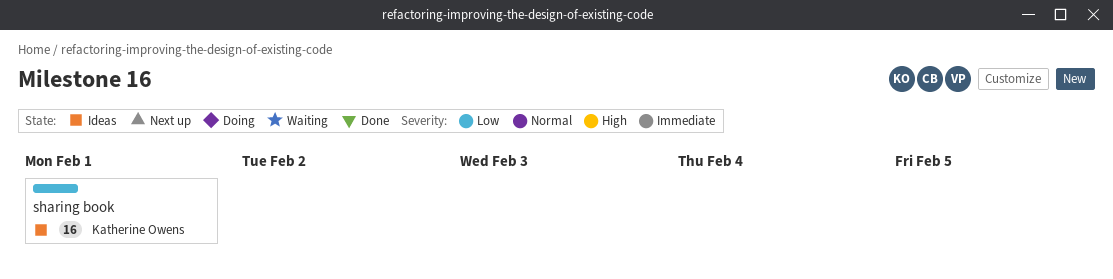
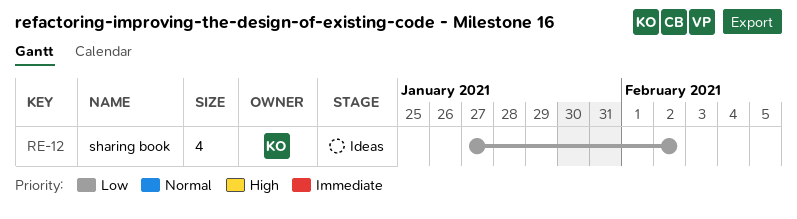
sharing book, estimate: 16 -> 4
sharing book, due: Feb 1 -> Feb 2

